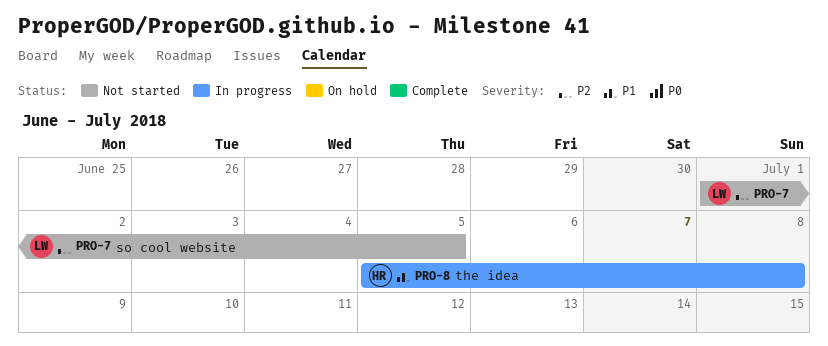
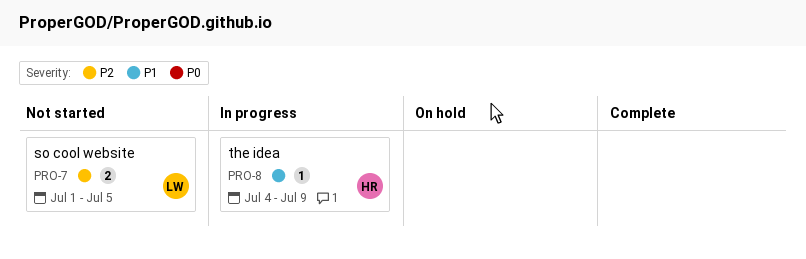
PRO-8, start: Jul 5 -> Jul 4
PRO-8, due: Jul 8 -> Jul 9

